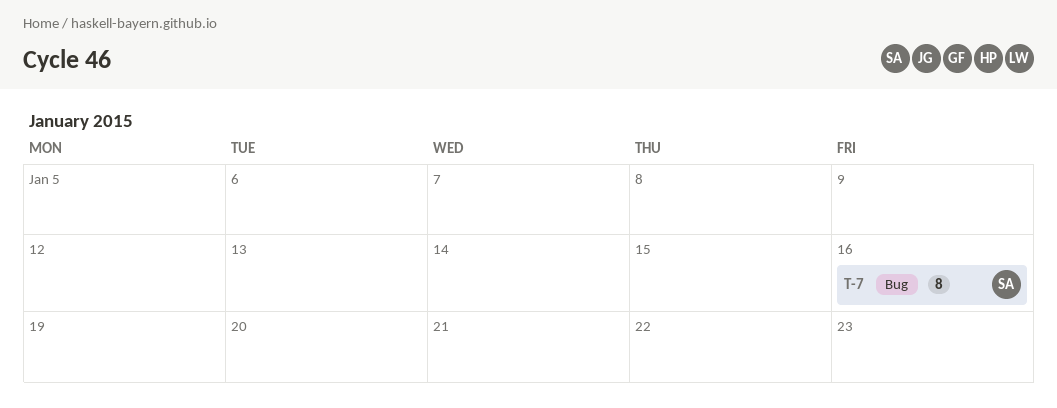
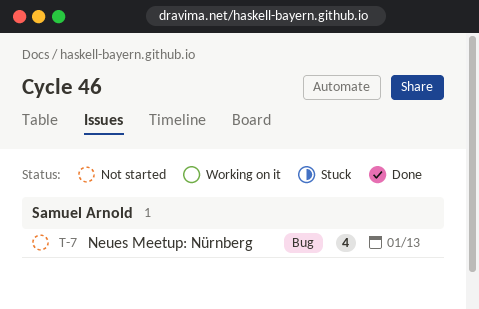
T-7, estimate: 8 -> 4
T-7, due: Jan 16 -> Jan 13

